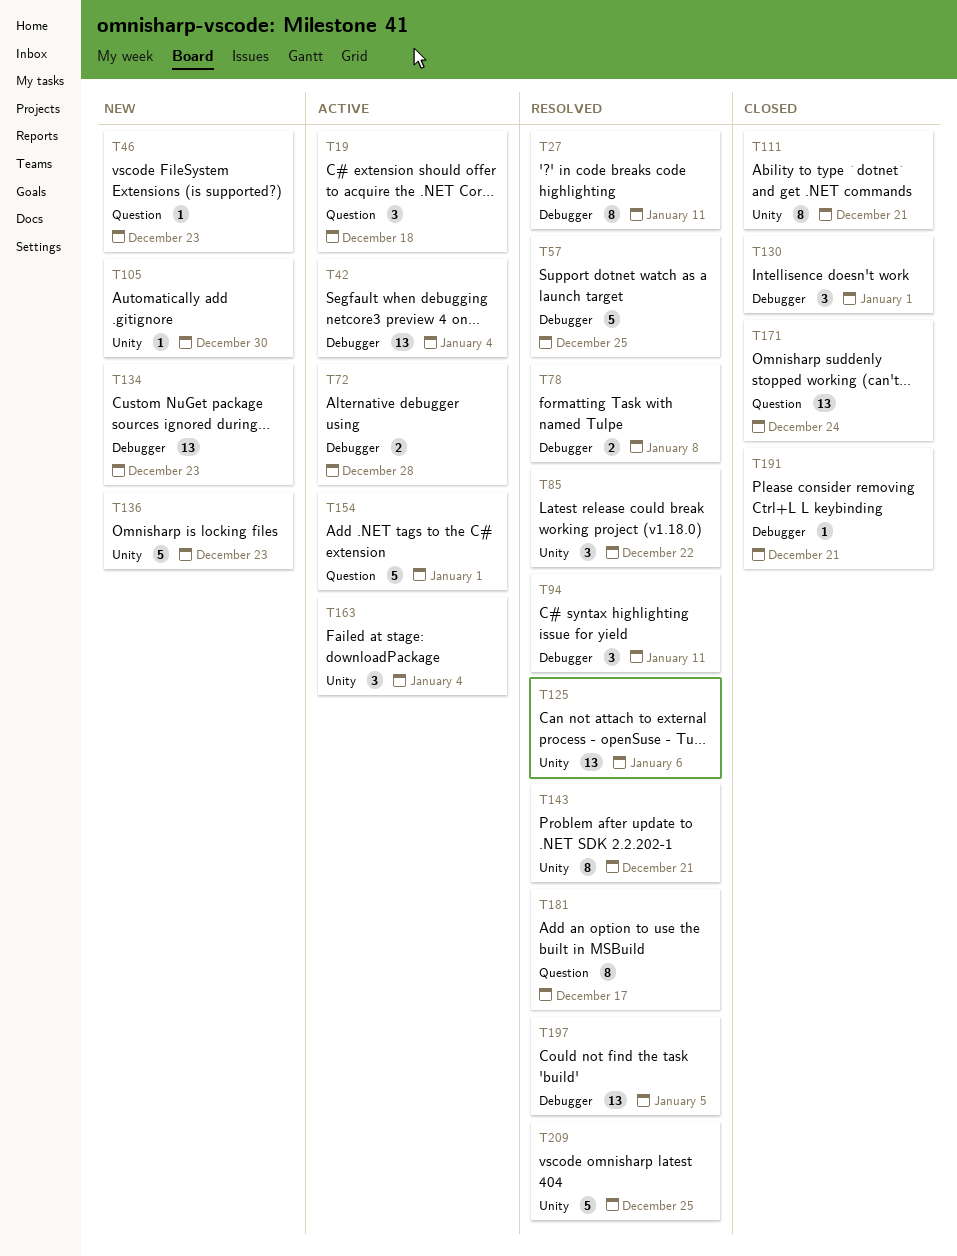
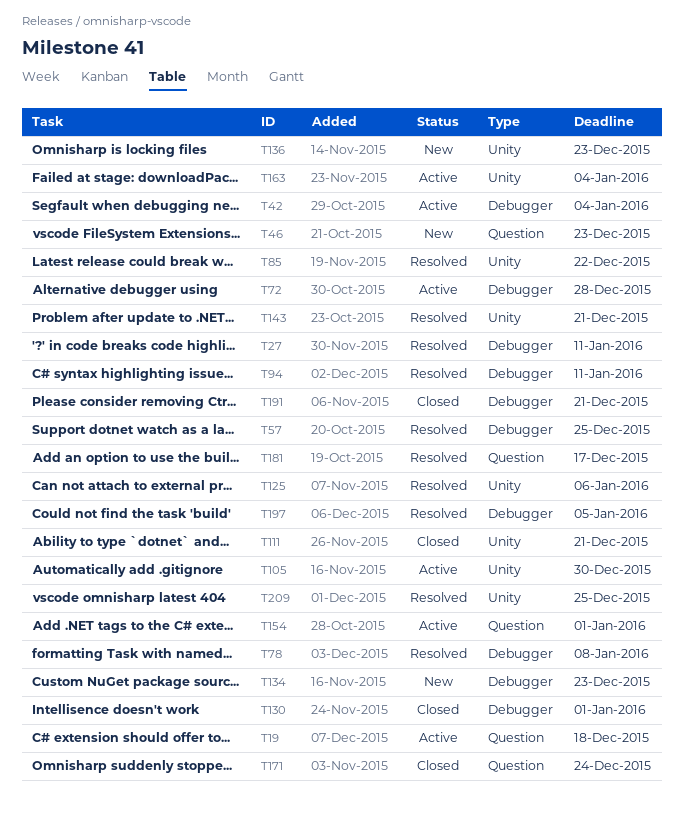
T105, status: New -> Active

